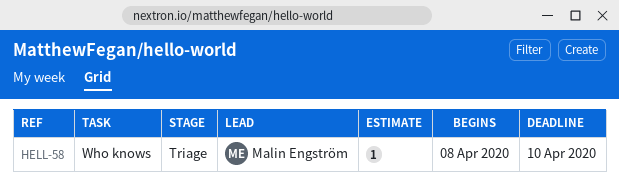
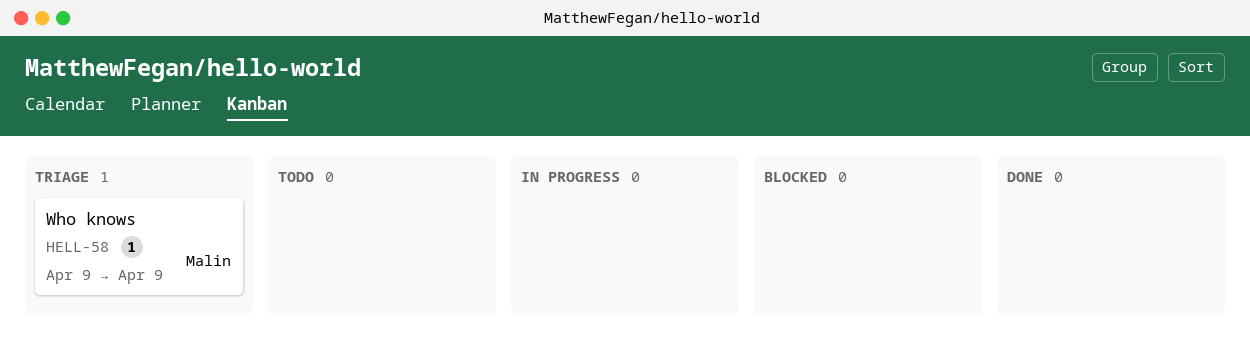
HELL-58, start: Apr 8 -> Apr 9
HELL-58, due: Apr 10 -> Apr 9

